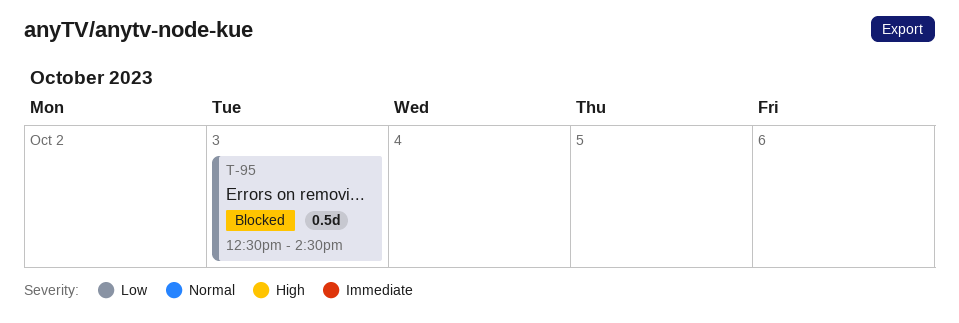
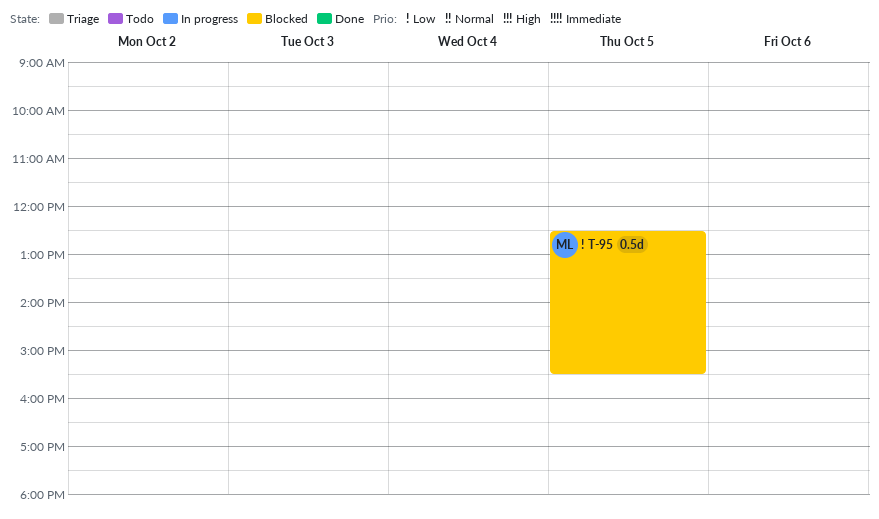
T-95, day: Oct 3 -> Oct 5
T-95, ends: 14:30 -> 15:30

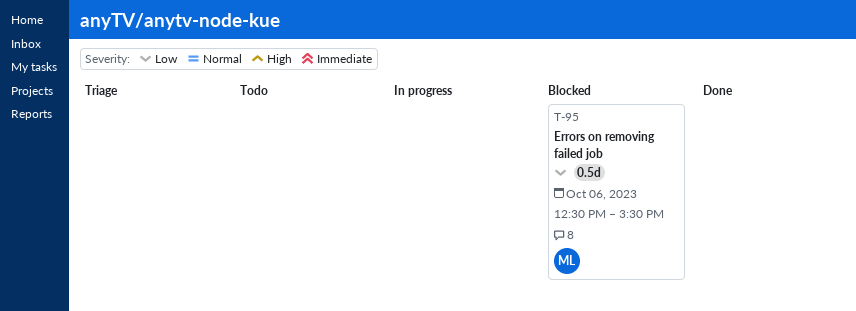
T-95, day: Oct 5 -> Oct 6

